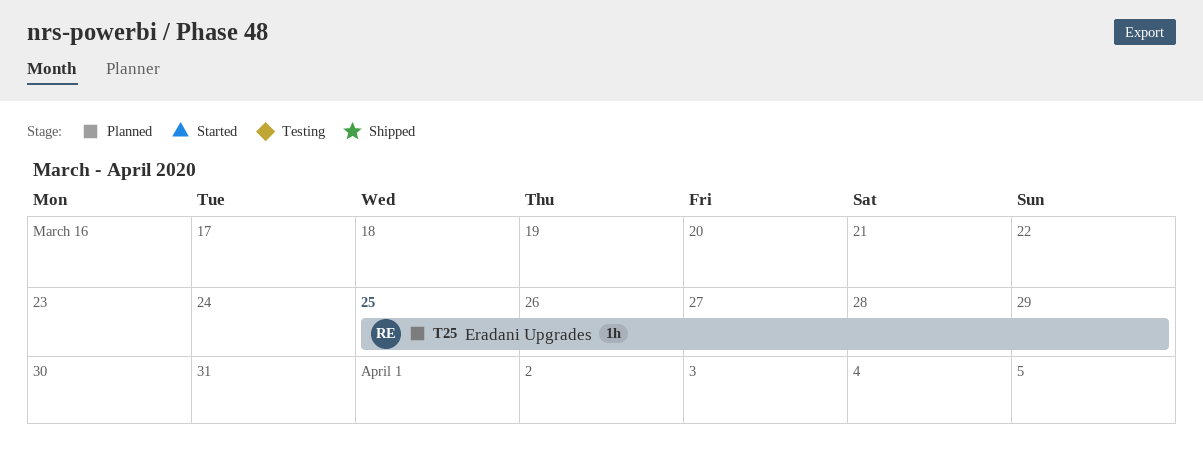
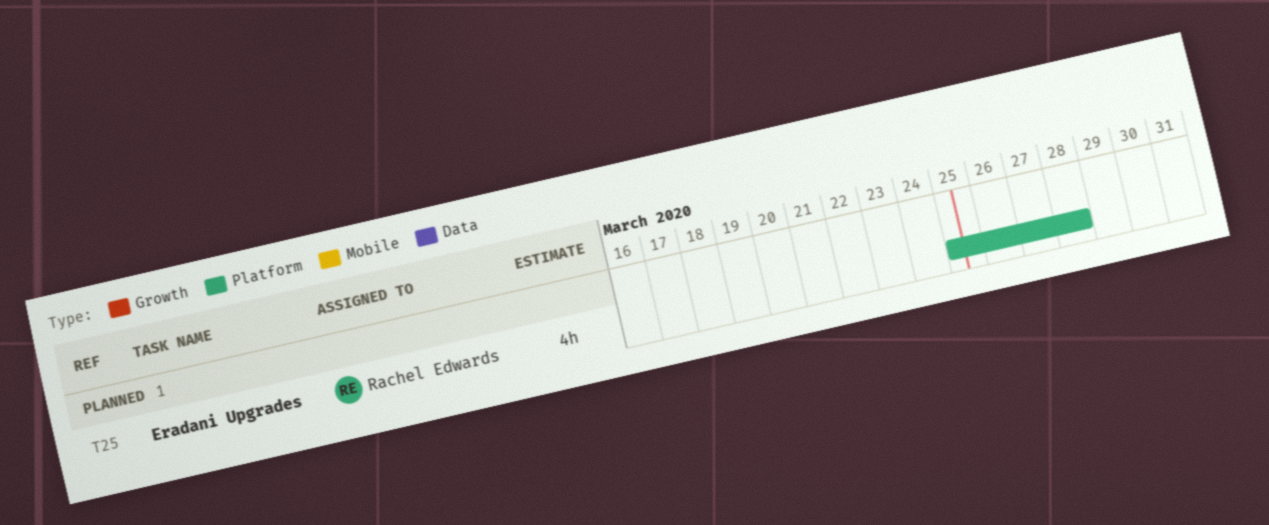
T25, estimate: 1h -> 4h
T25, due: Mar 29 -> Mar 28

